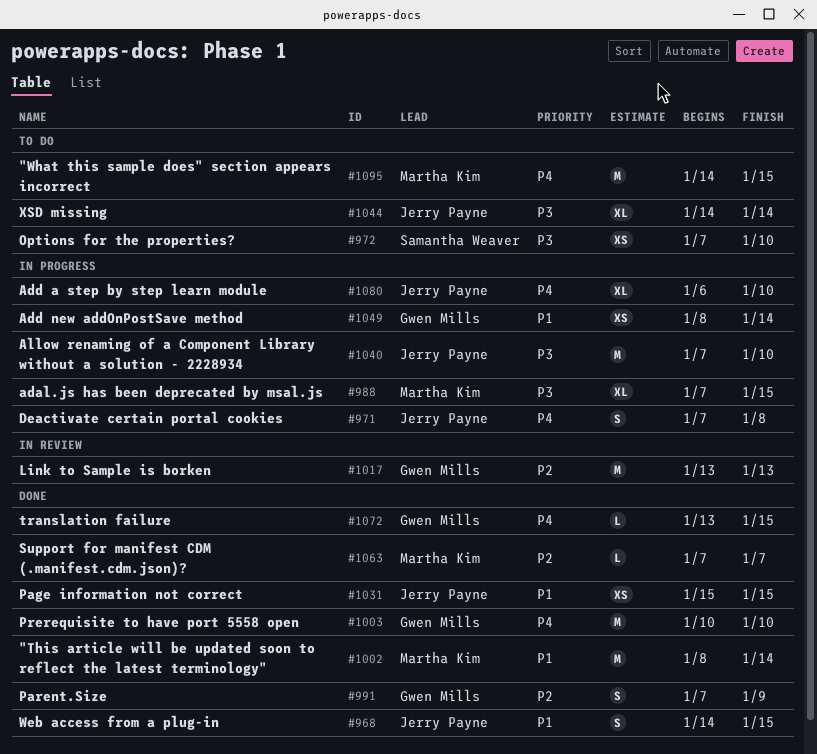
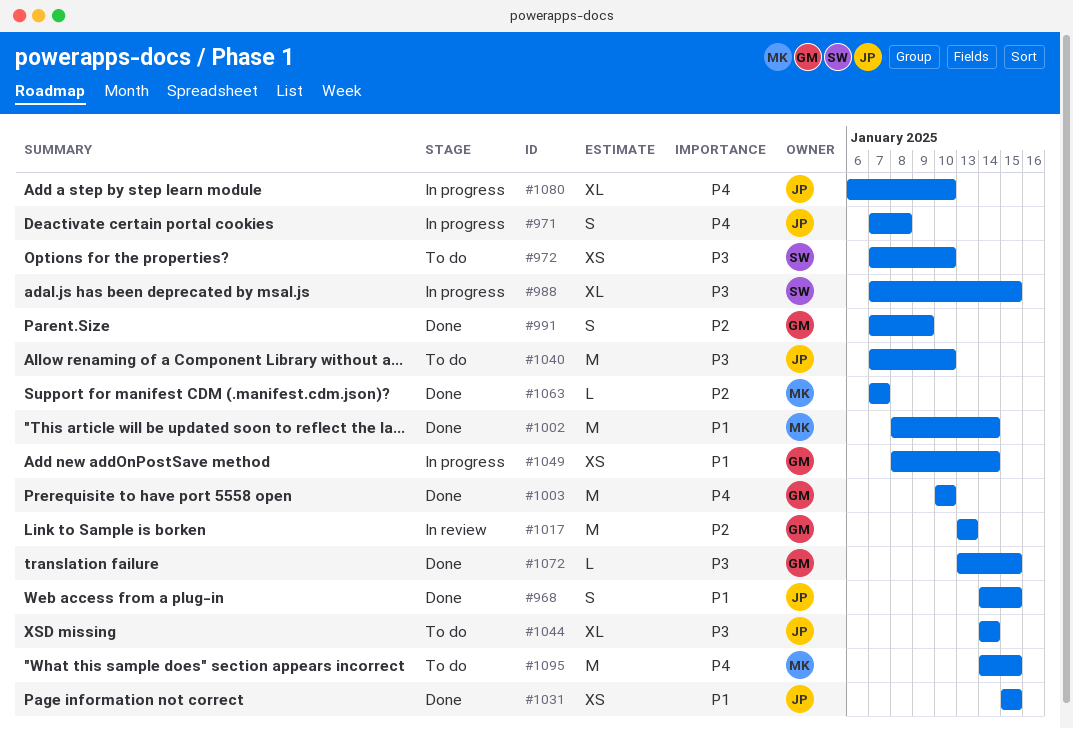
#988, owner: Martha Kim -> Samantha Weaver
#1040, status: In progress -> To do
#1072, priority: P4 -> P3

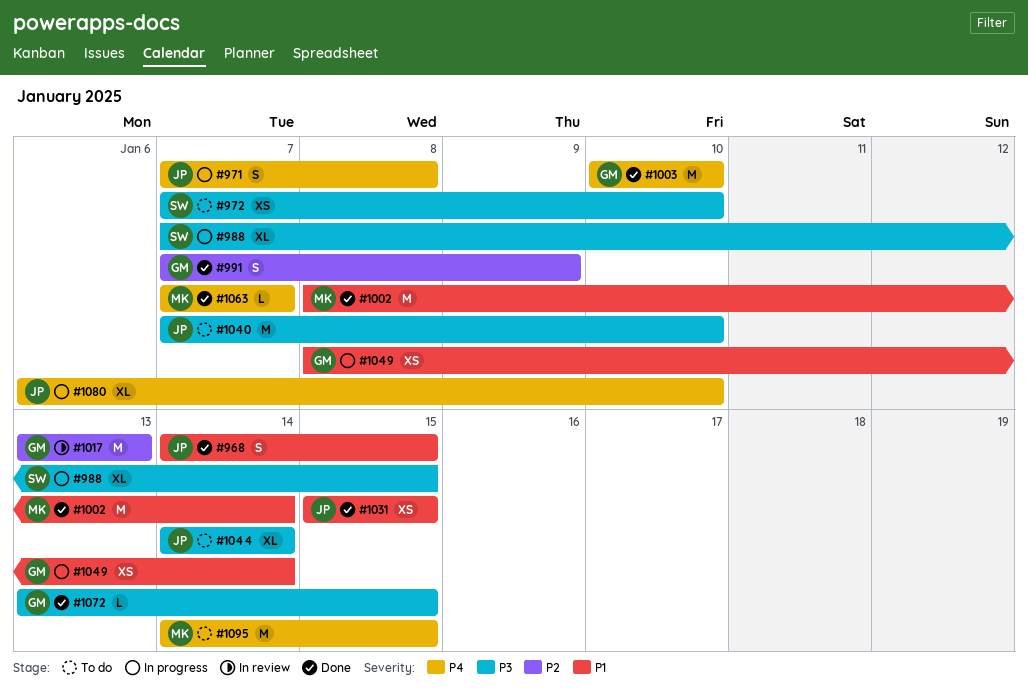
#1063, priority: P2 -> P4

